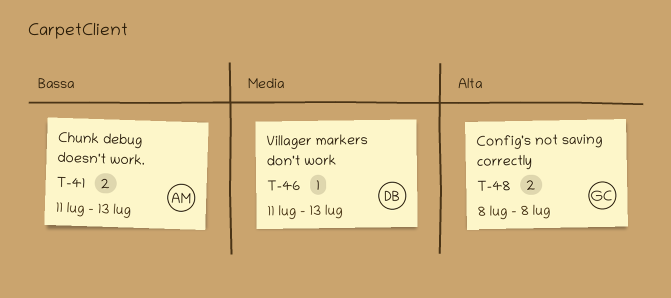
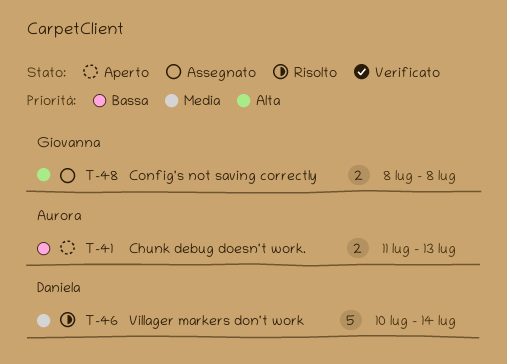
T-46, estimate: 1 -> 5
T-46, start: Jul 11 -> Jul 10
T-46, due: Jul 13 -> Jul 14

